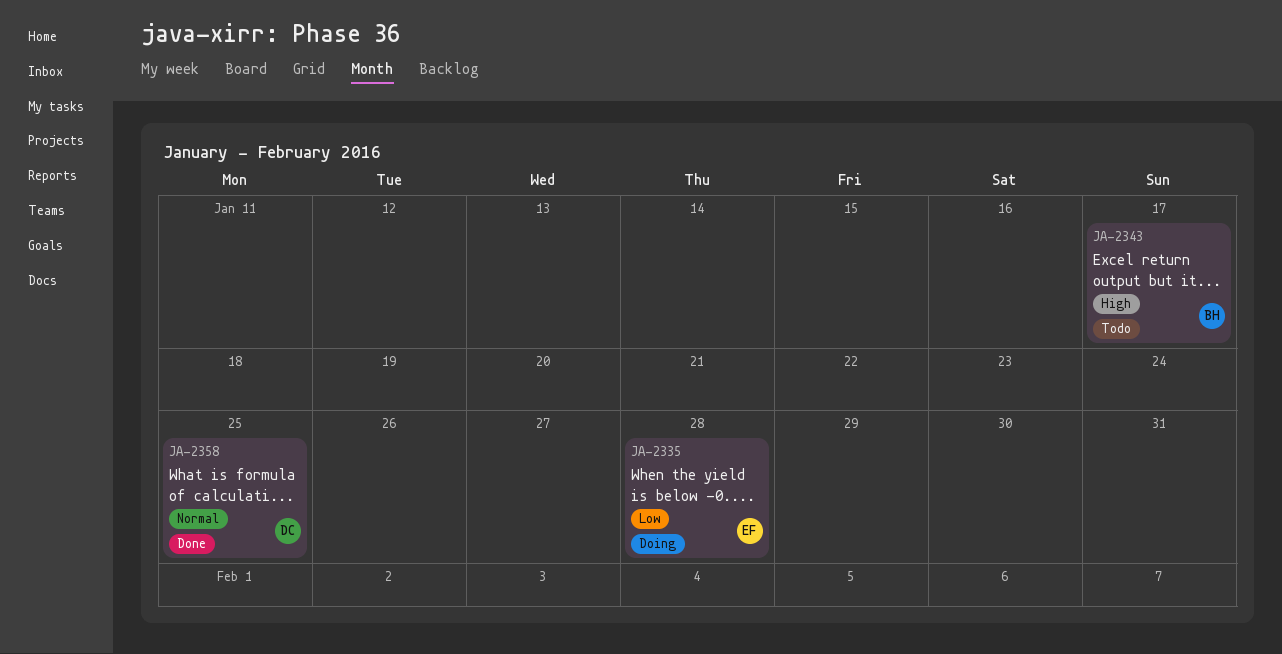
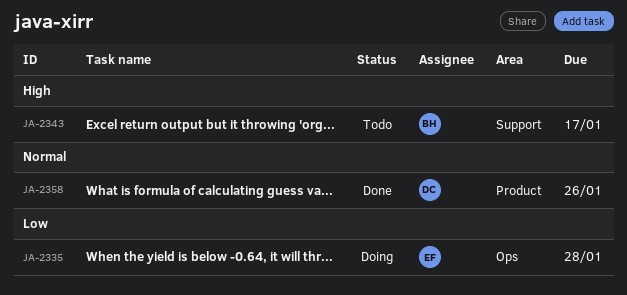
JA-2358, due: Jan 25 -> Jan 26

